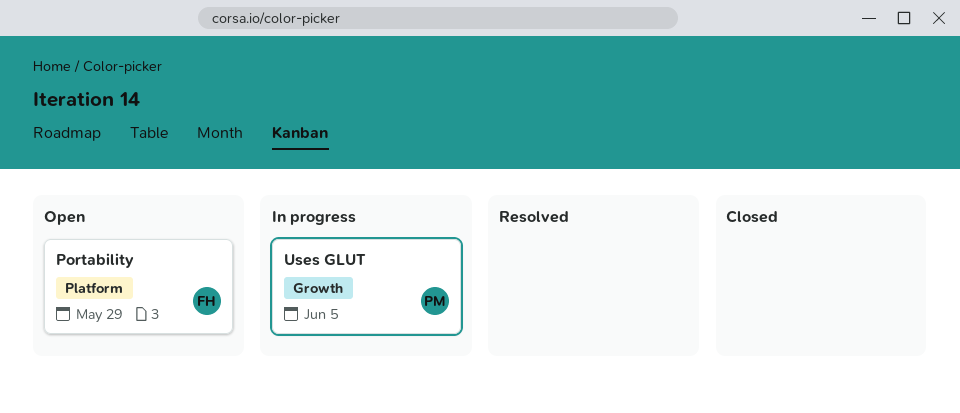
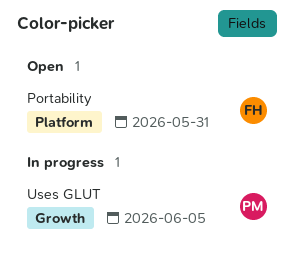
Portability, due: May 29 -> May 31

